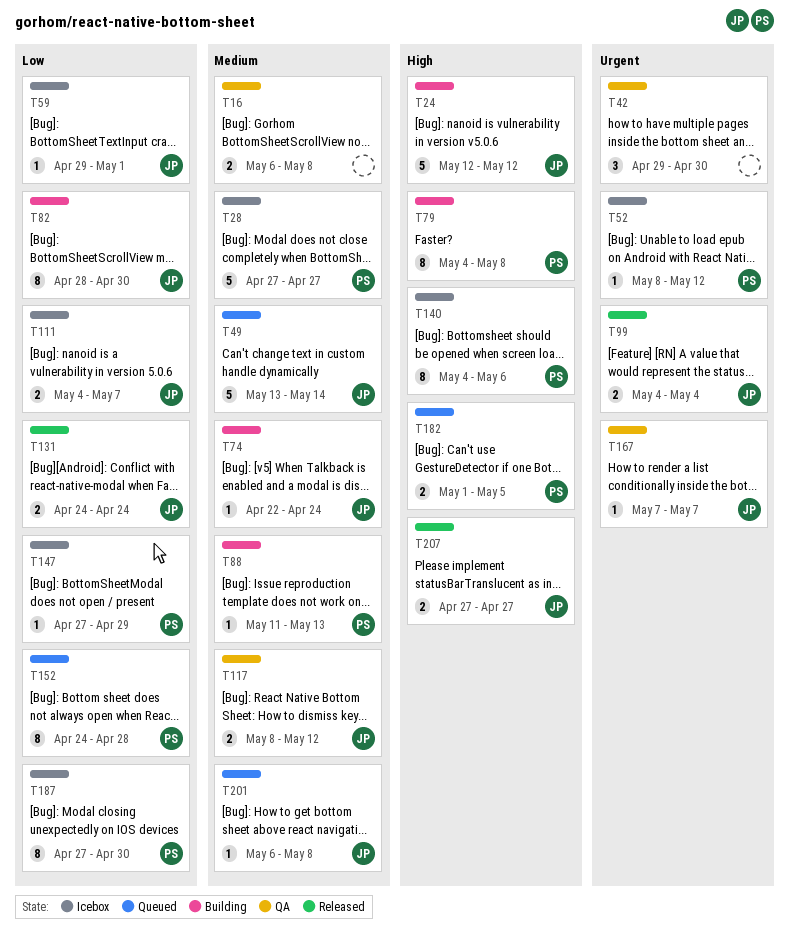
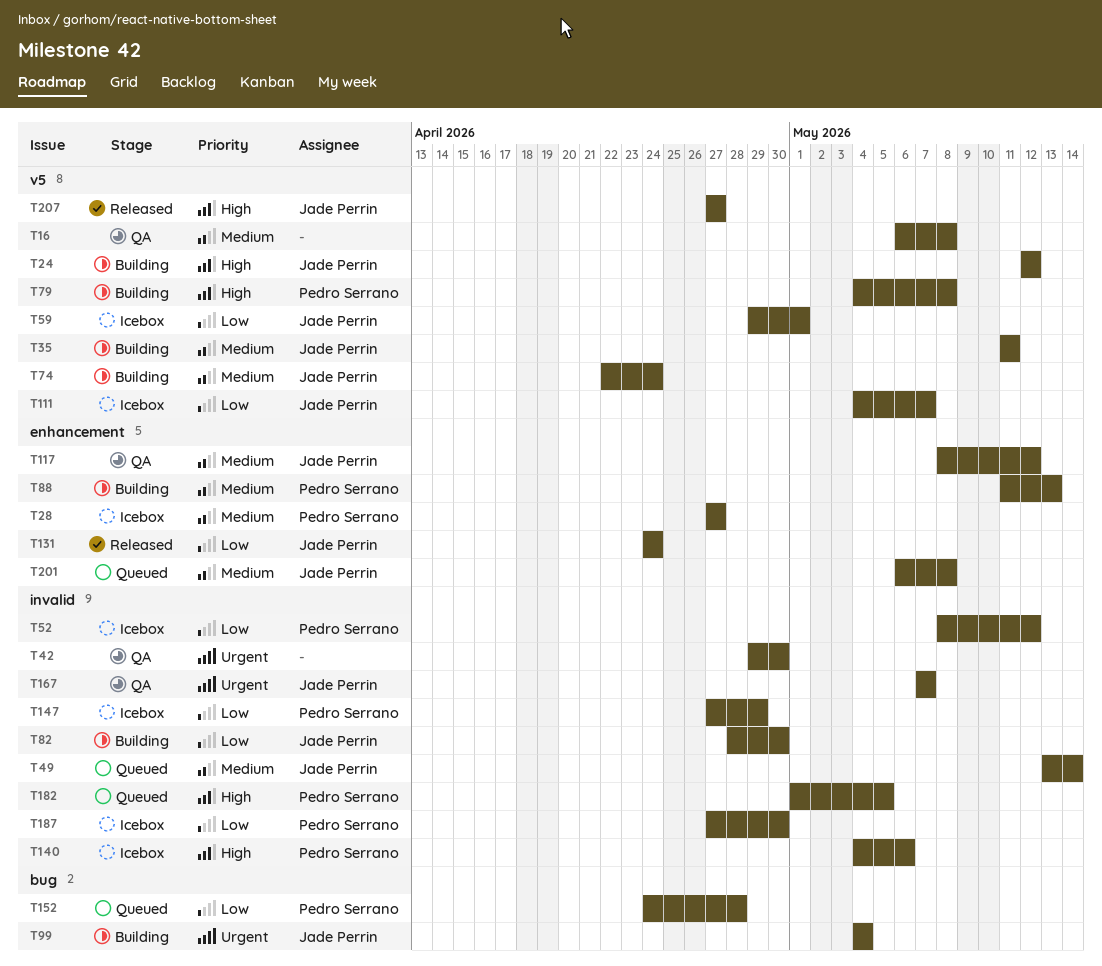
T35: none -> present
T52, priority: Urgent -> Low
T99, status: Released -> Building

